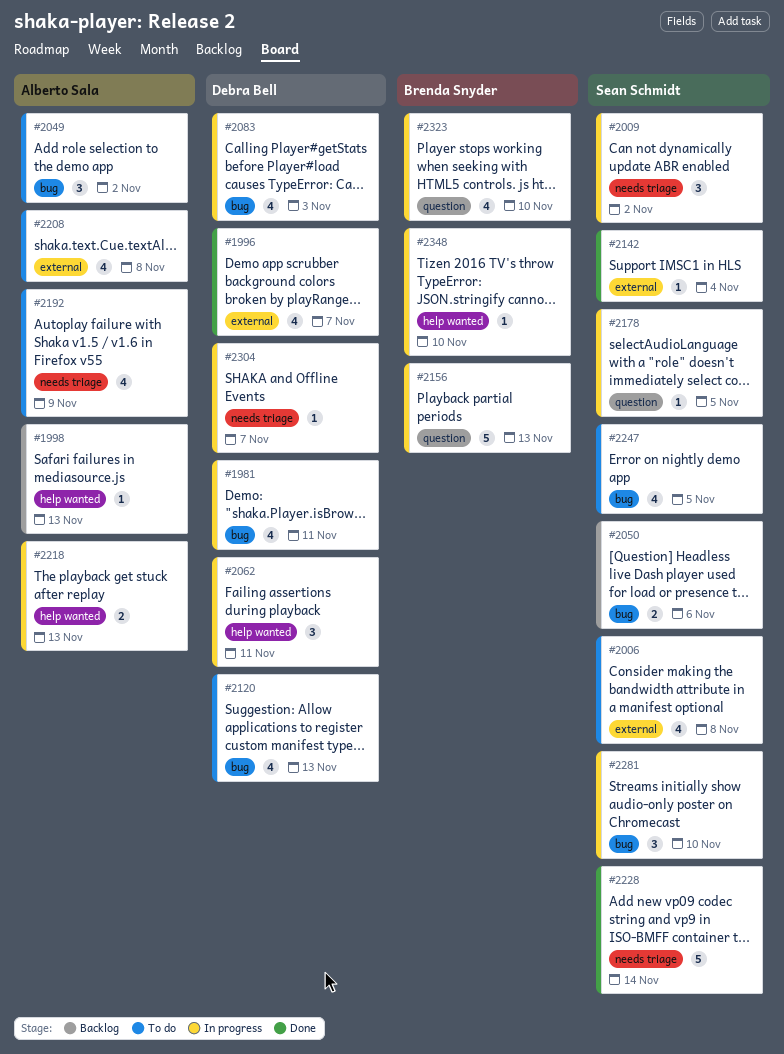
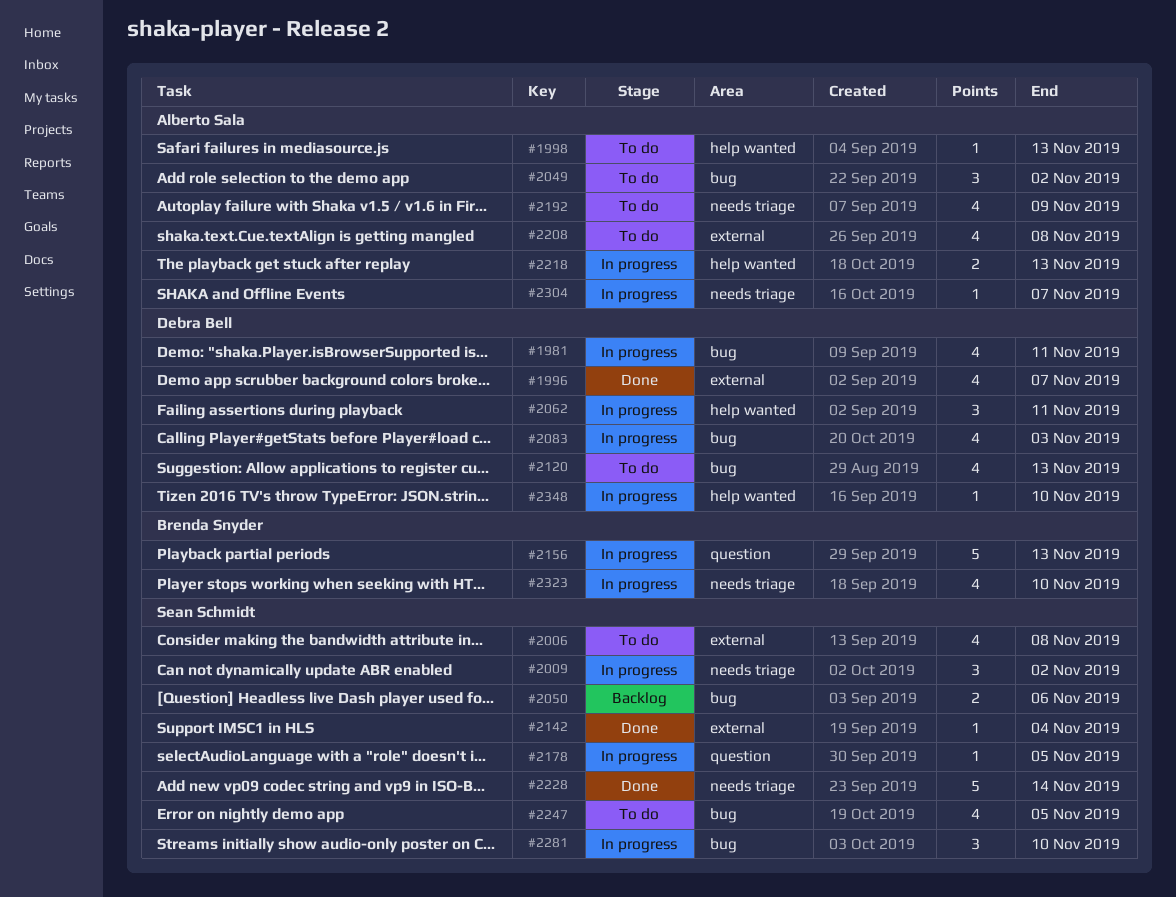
#1998, status: Backlog -> To do
#2304, owner: Debra Bell -> Alberto Sala
#2323, label: question -> needs triage
#2348, owner: Brenda Snyder -> Debra Bell

